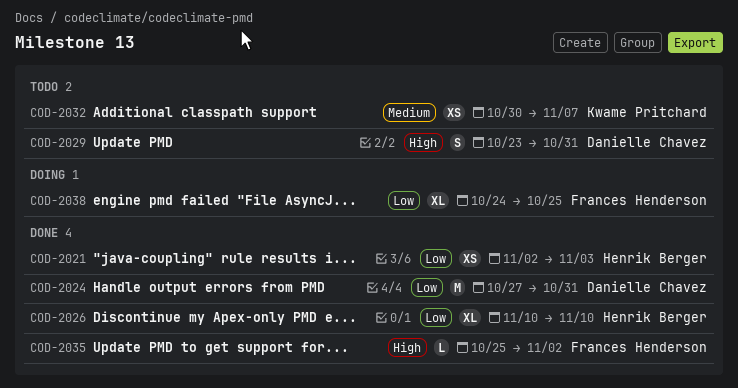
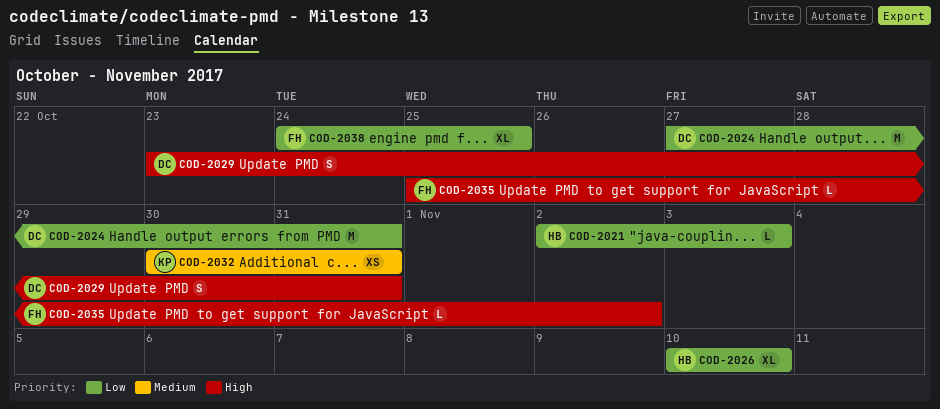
COD-2021, estimate: XS -> L
COD-2032, due: Nov 7 -> Oct 31

